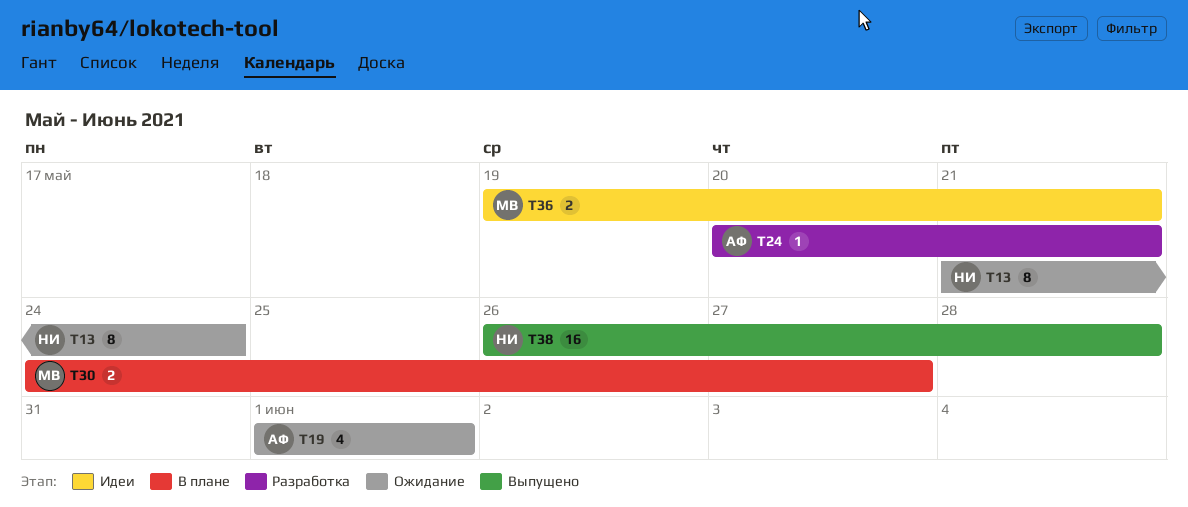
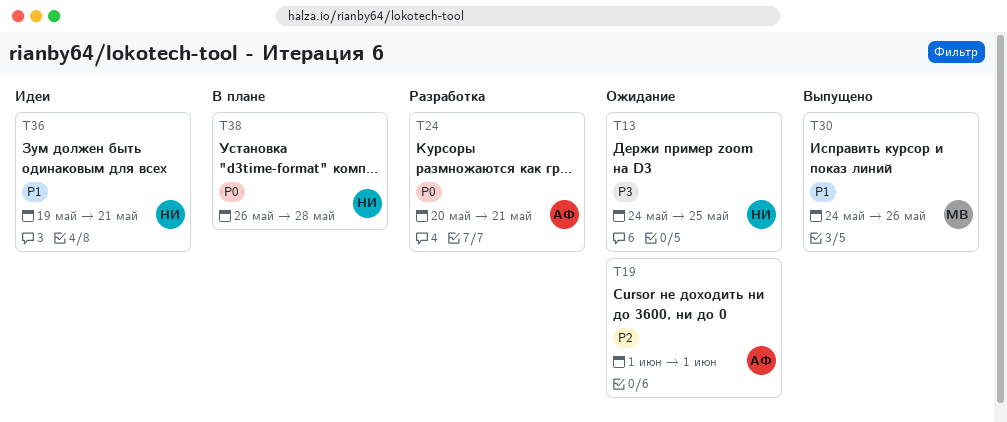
T13, start: May 21 -> May 24
T13, due: May 24 -> May 25
T30, status: В плане -> Выпущено
T30, due: May 27 -> May 26
T36, owner: МВ -> НИ
T38, status: Выпущено -> В плане

